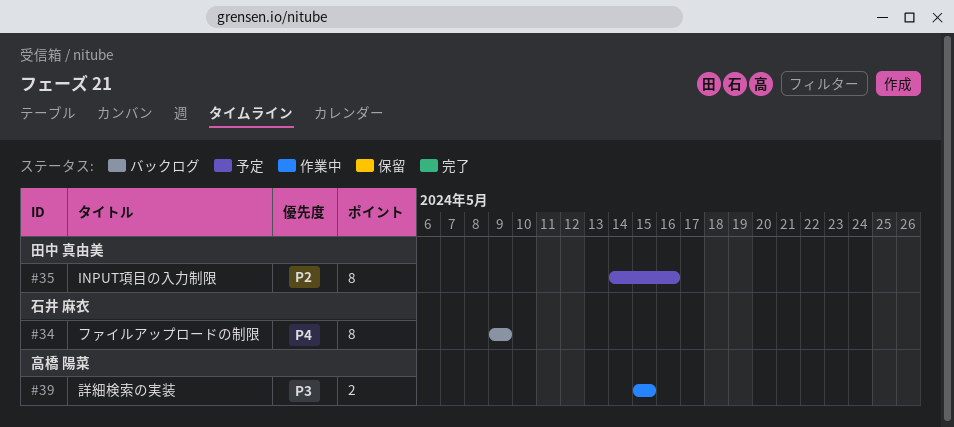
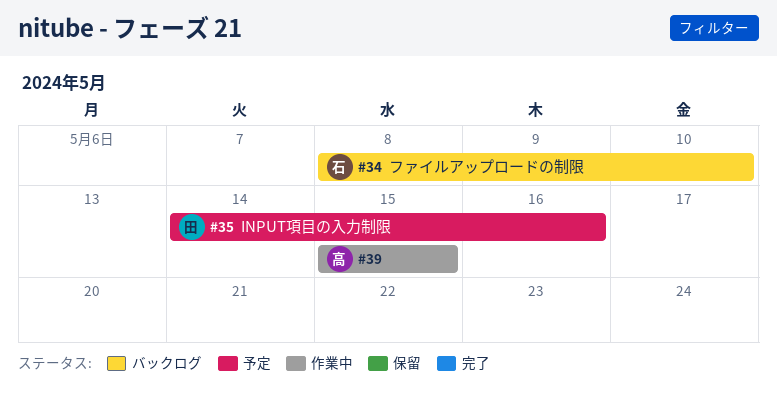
#34, start: May 9 -> May 8
#34, due: May 9 -> May 10

